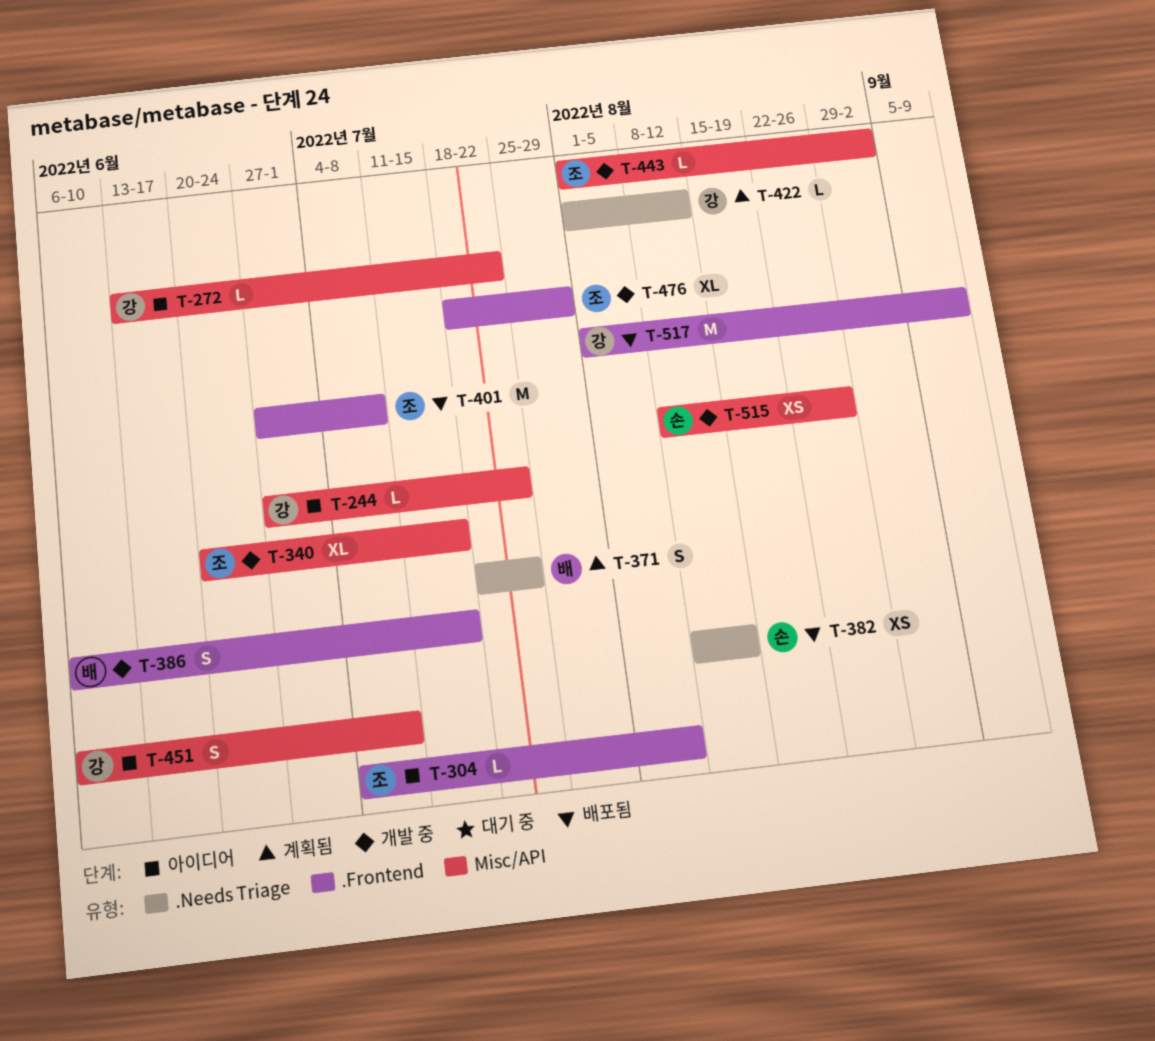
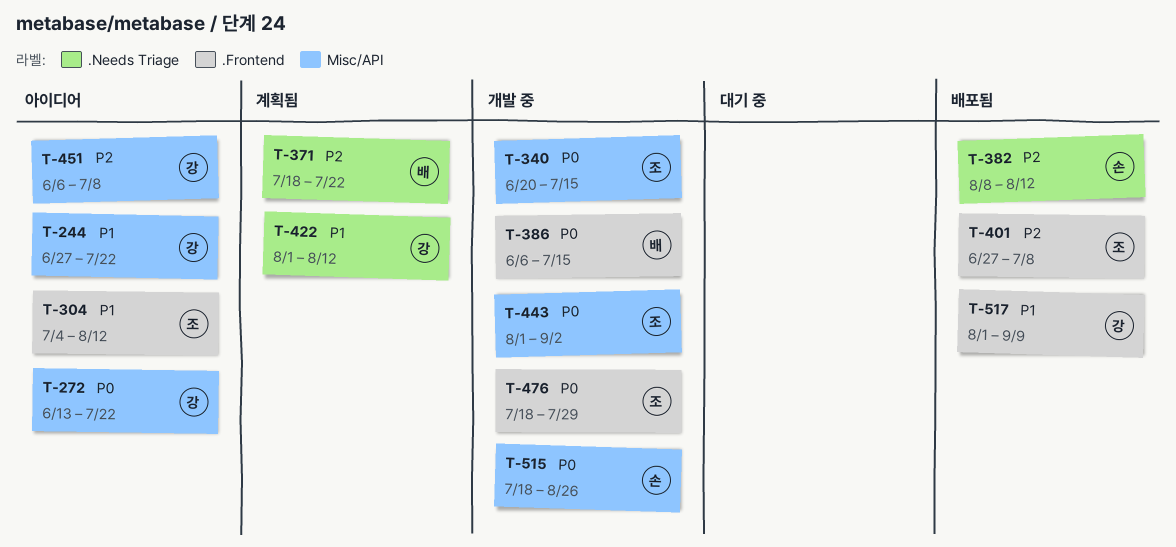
T-304, due: Aug 5 -> Aug 12
T-515, start: Aug 8 -> Jul 18

